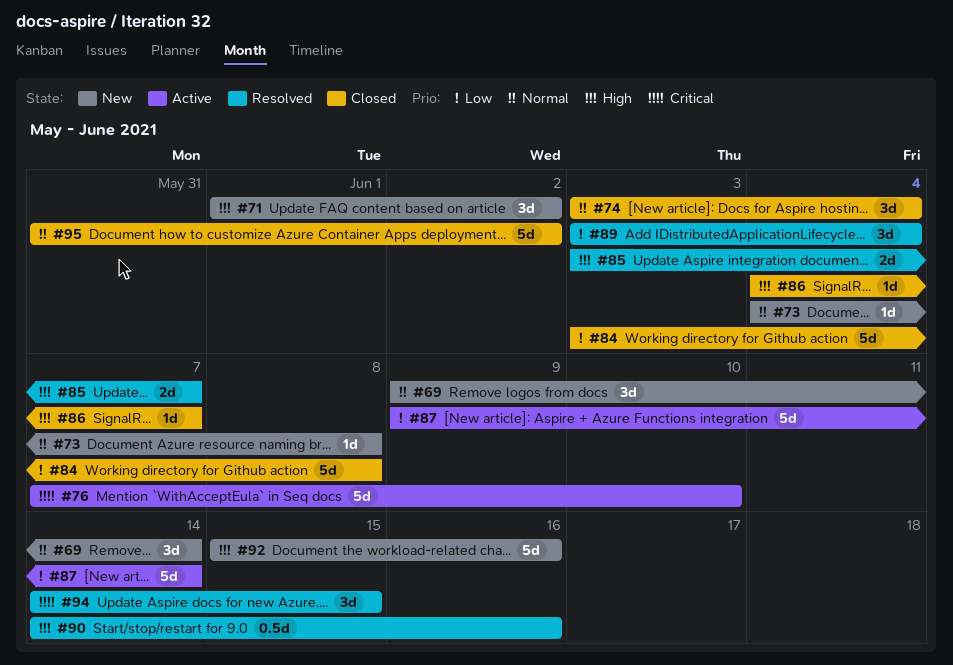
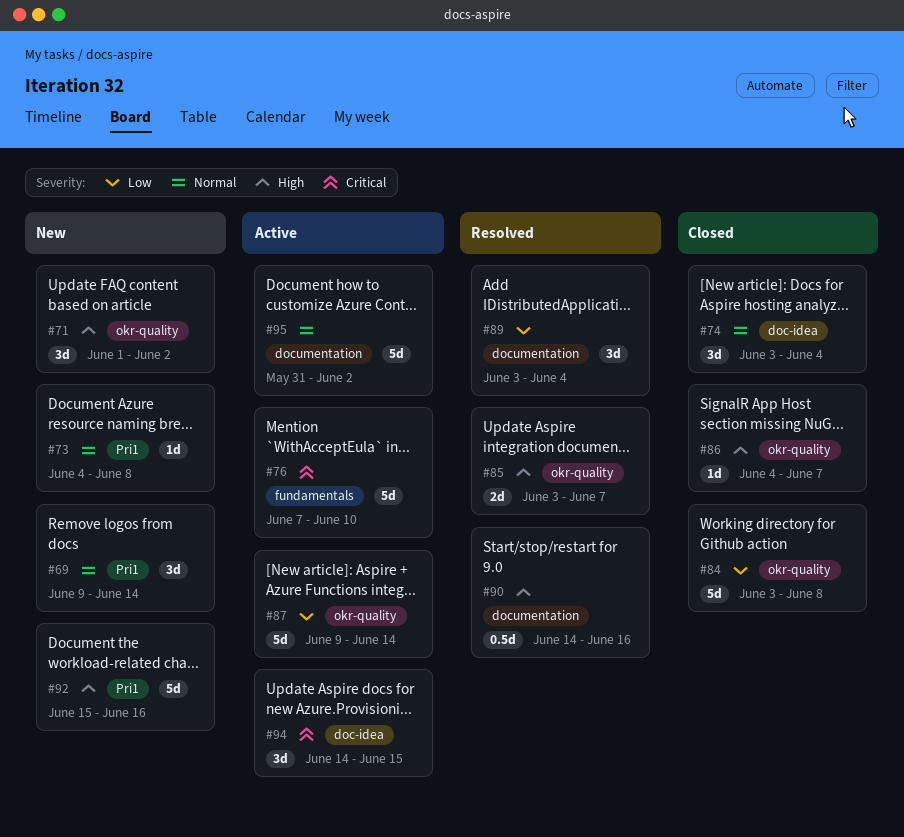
#94, status: Resolved -> Active
#95, status: Closed -> Active

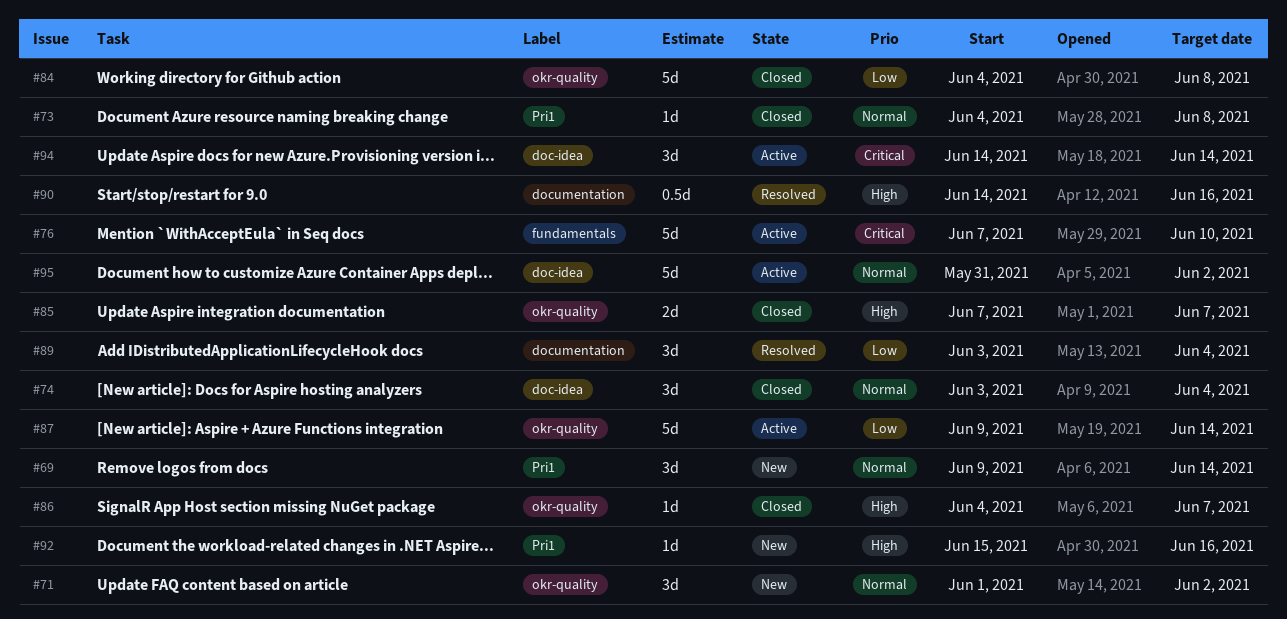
#71, priority: High -> Normal
#73, status: New -> Closed
#84, start: Jun 3 -> Jun 4
#85, status: Resolved -> Closed
#85, start: Jun 3 -> Jun 7
#92, estimate: 5d -> 1d
#94, due: Jun 15 -> Jun 14
#95, label: documentation -> doc-idea

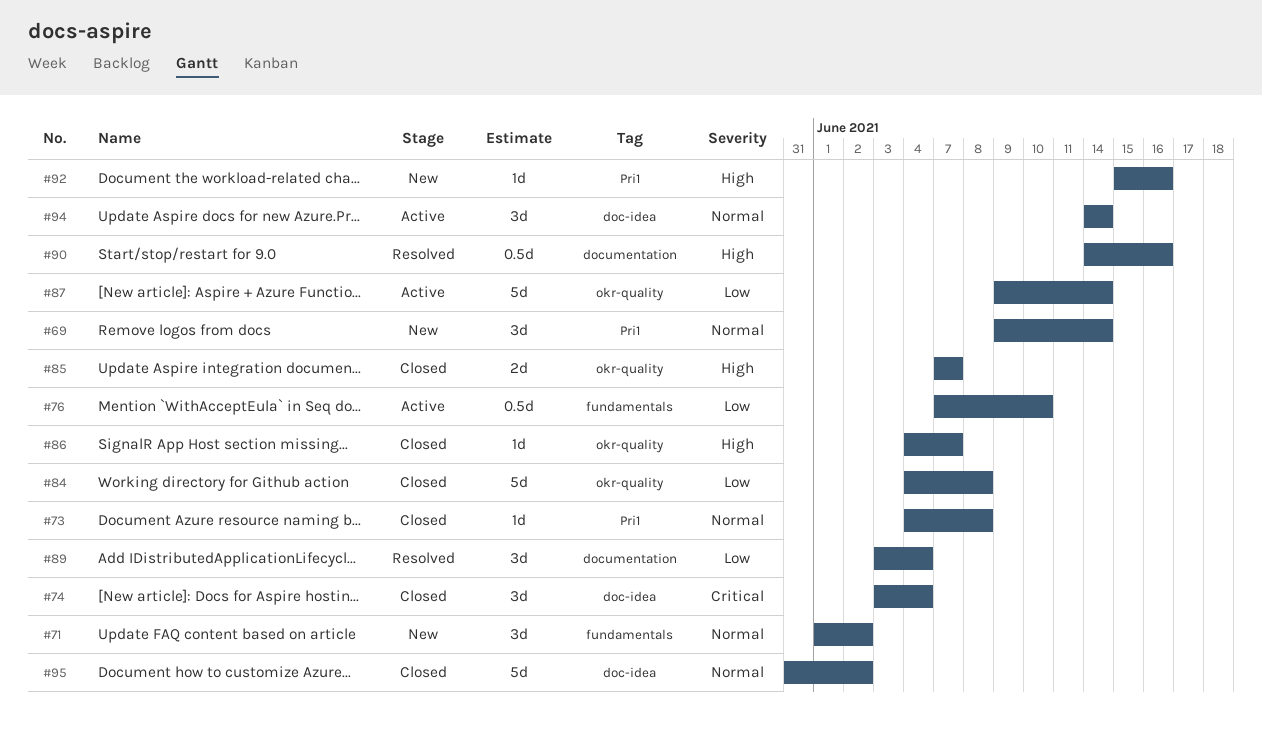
#71, label: okr-quality -> fundamentals
#74, priority: Normal -> Critical
#76, priority: Critical -> Low
#76, estimate: 5d -> 0.5d
#94, priority: Critical -> Normal
#95, status: Active -> Closed

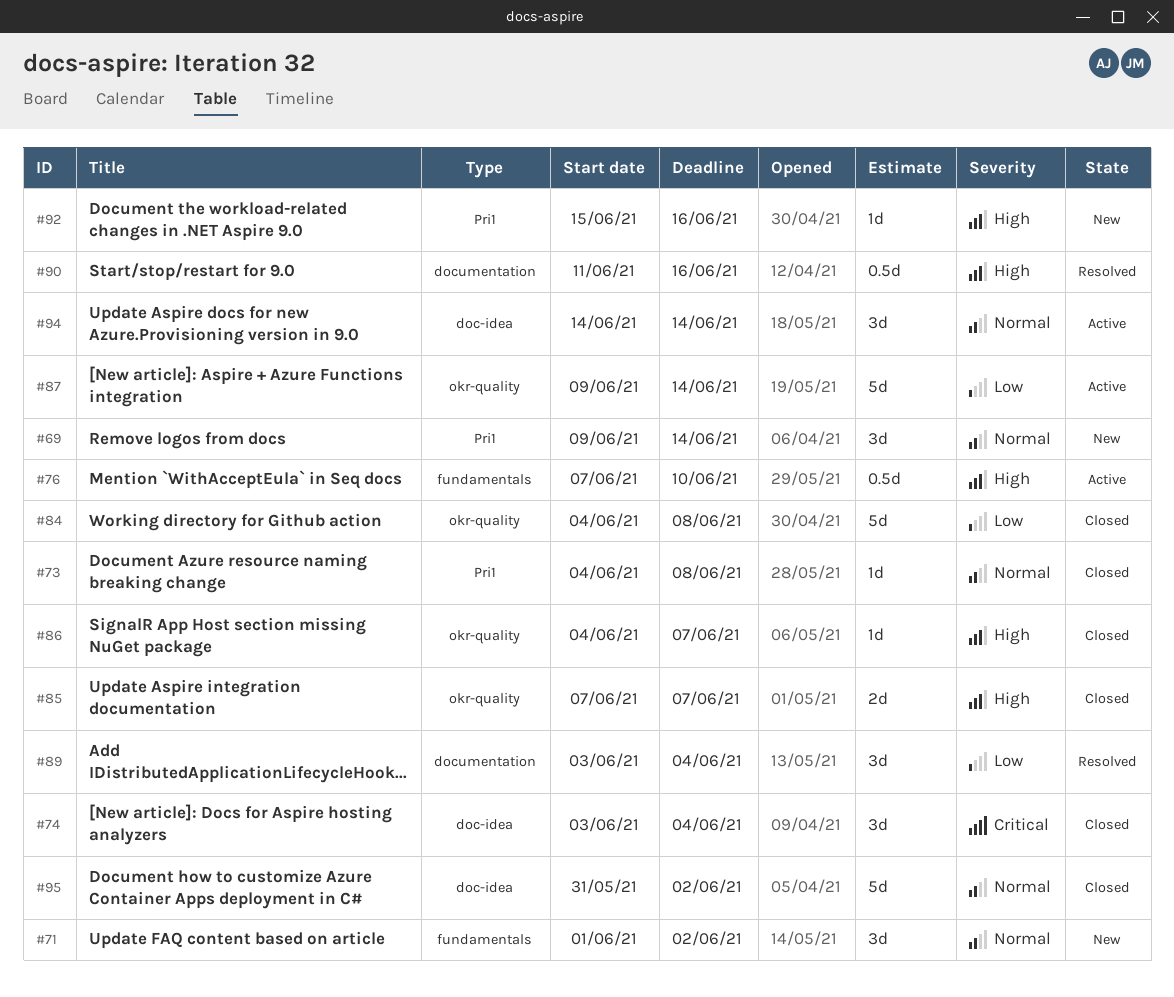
#76, priority: Low -> High
#90, start: Jun 14 -> Jun 11

